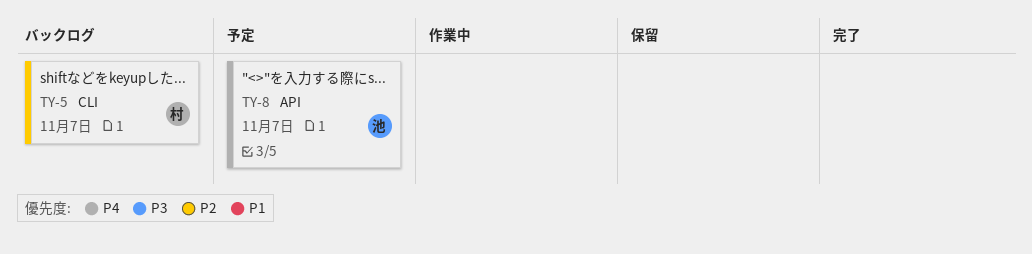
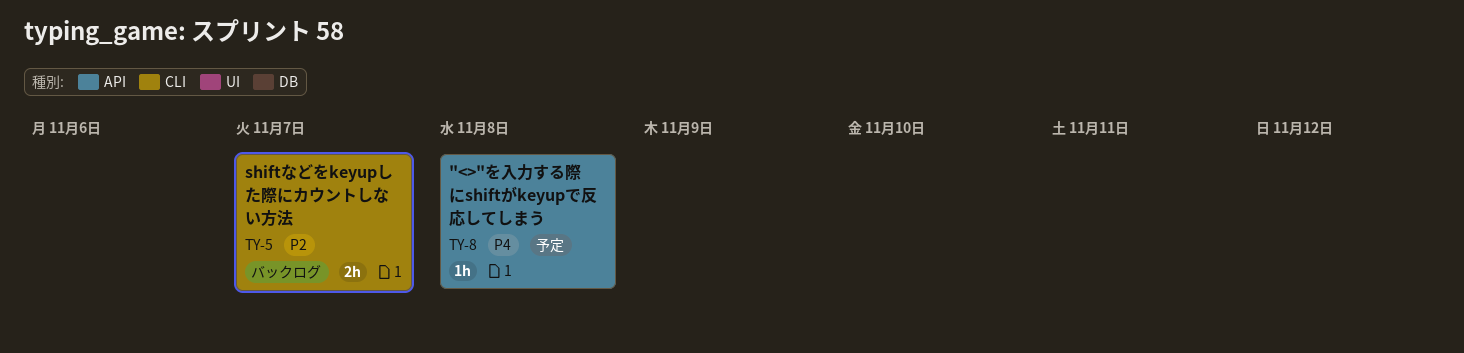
TY-8, due: Nov 7 -> Nov 8

